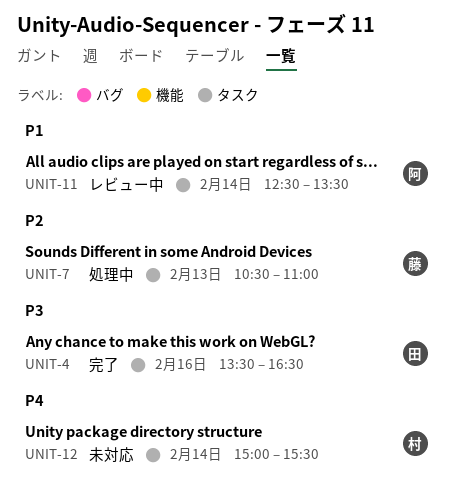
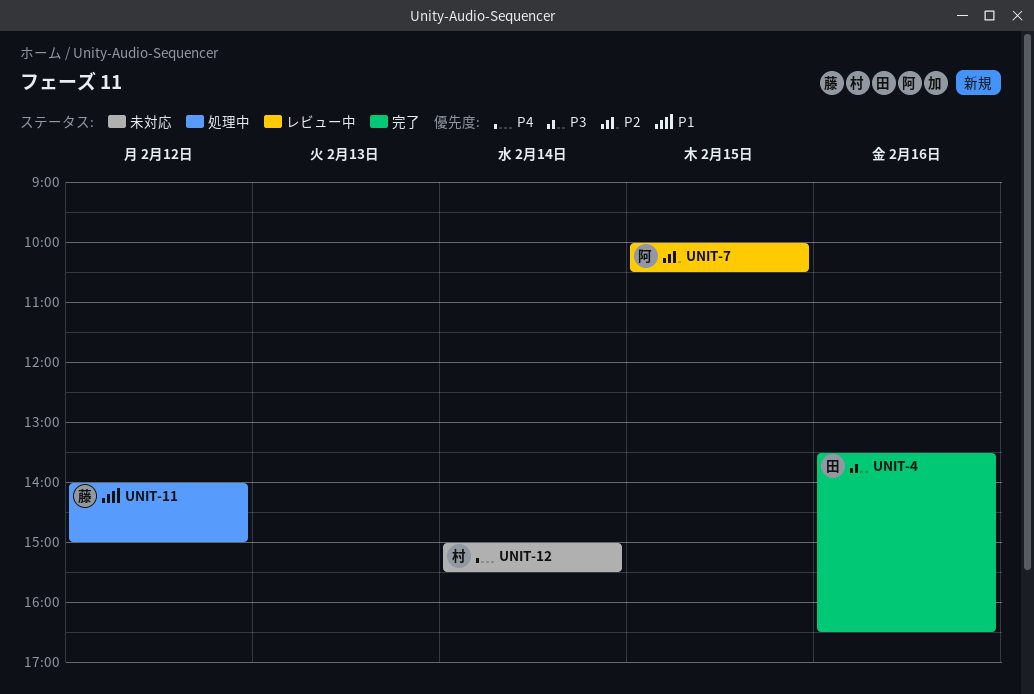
UNIT-7, status: 処理中 -> レビュー中
UNIT-7, owner: 藤 -> 阿
UNIT-7, day: Feb 13 -> Feb 15
UNIT-7, begins: 10:30 -> 10:00
UNIT-7, ends: 11:00 -> 10:30
UNIT-11, status: レビュー中 -> 処理中
UNIT-11, owner: 阿 -> 藤
UNIT-11, day: Feb 14 -> Feb 12
UNIT-11, begins: 12:30 -> 14:00
UNIT-11, ends: 13:30 -> 15:00

